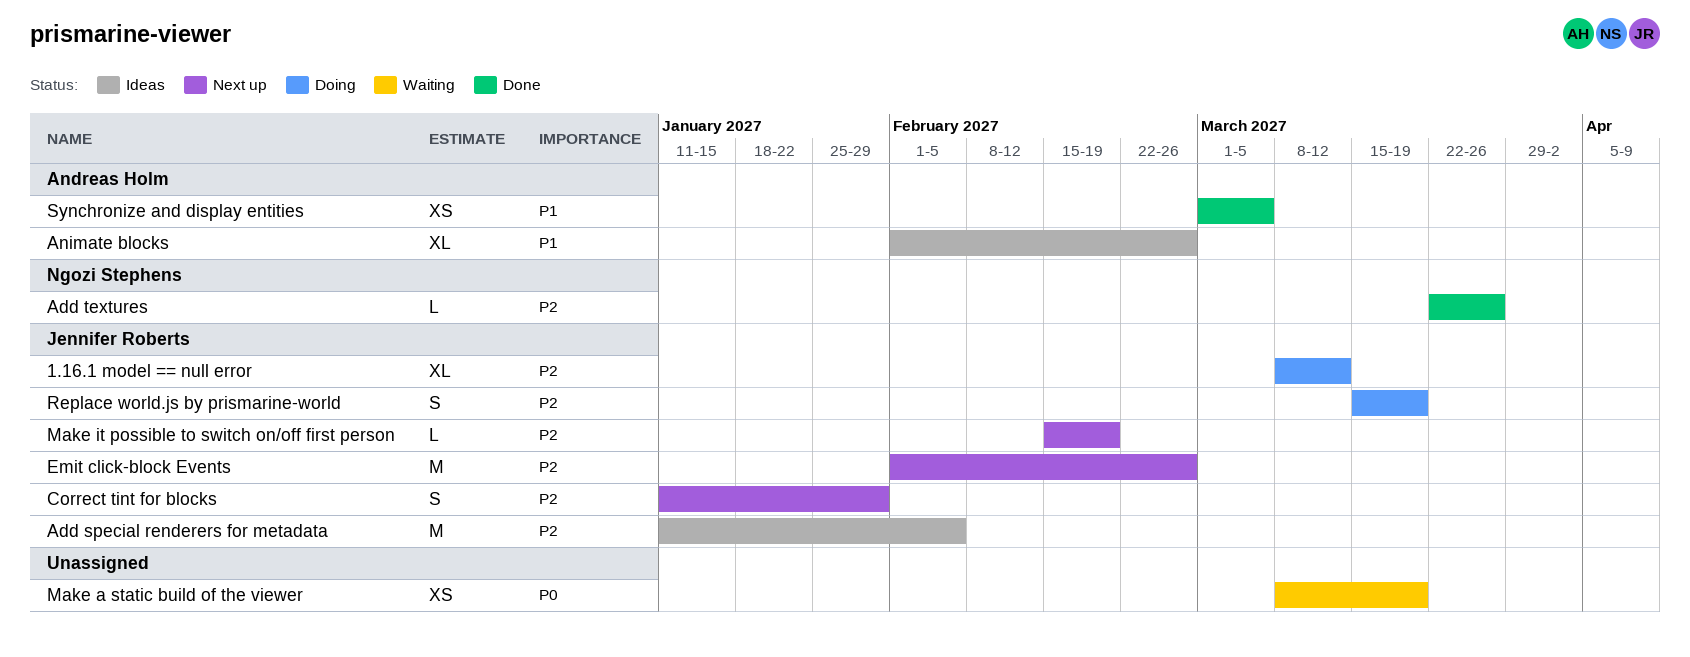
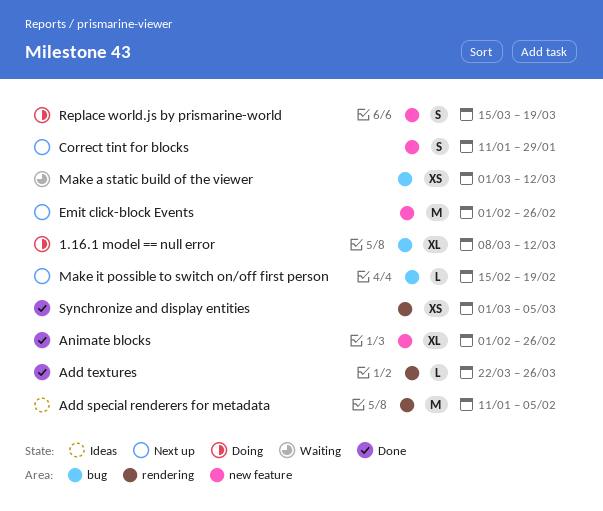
Animate blocks, status: Ideas -> Done
Make a static build of the viewer, start: Mar 8 -> Mar 1
Make a static build of the viewer, due: Mar 19 -> Mar 12

